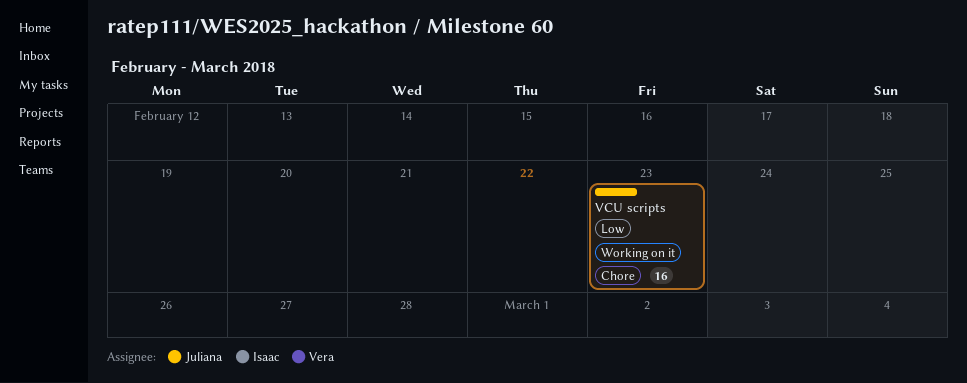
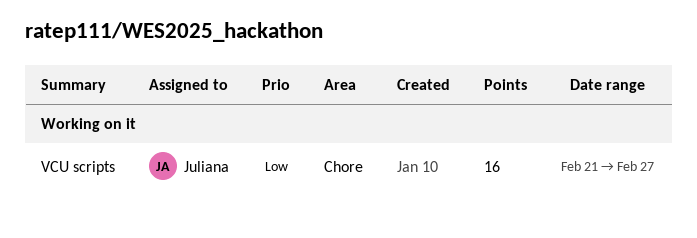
VCU scripts, due: Feb 23 -> Feb 27

